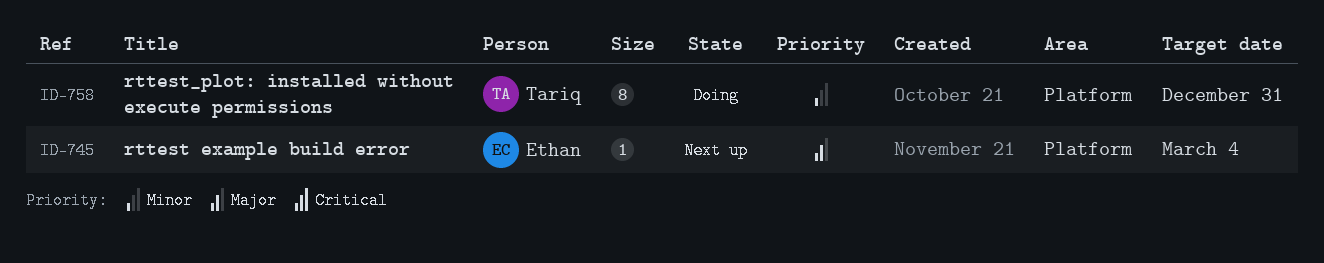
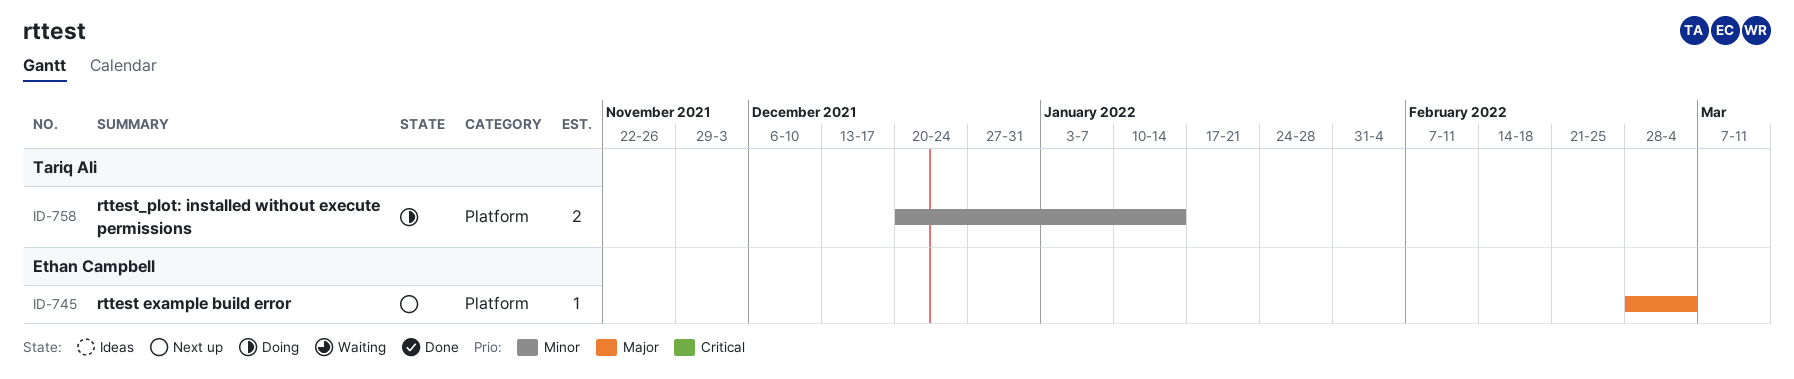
ID-758, estimate: 8 -> 2
ID-758, due: Dec 31 -> Jan 14

